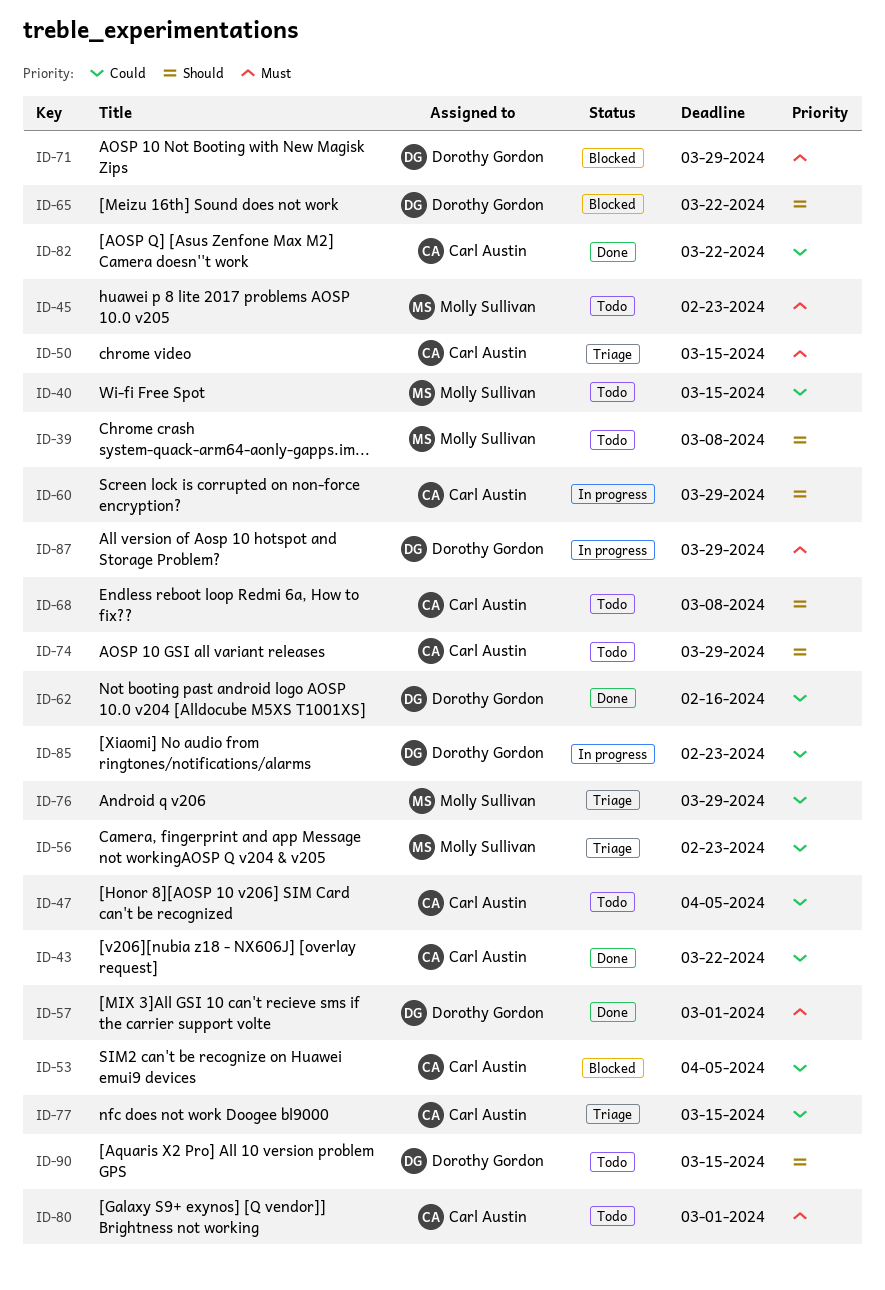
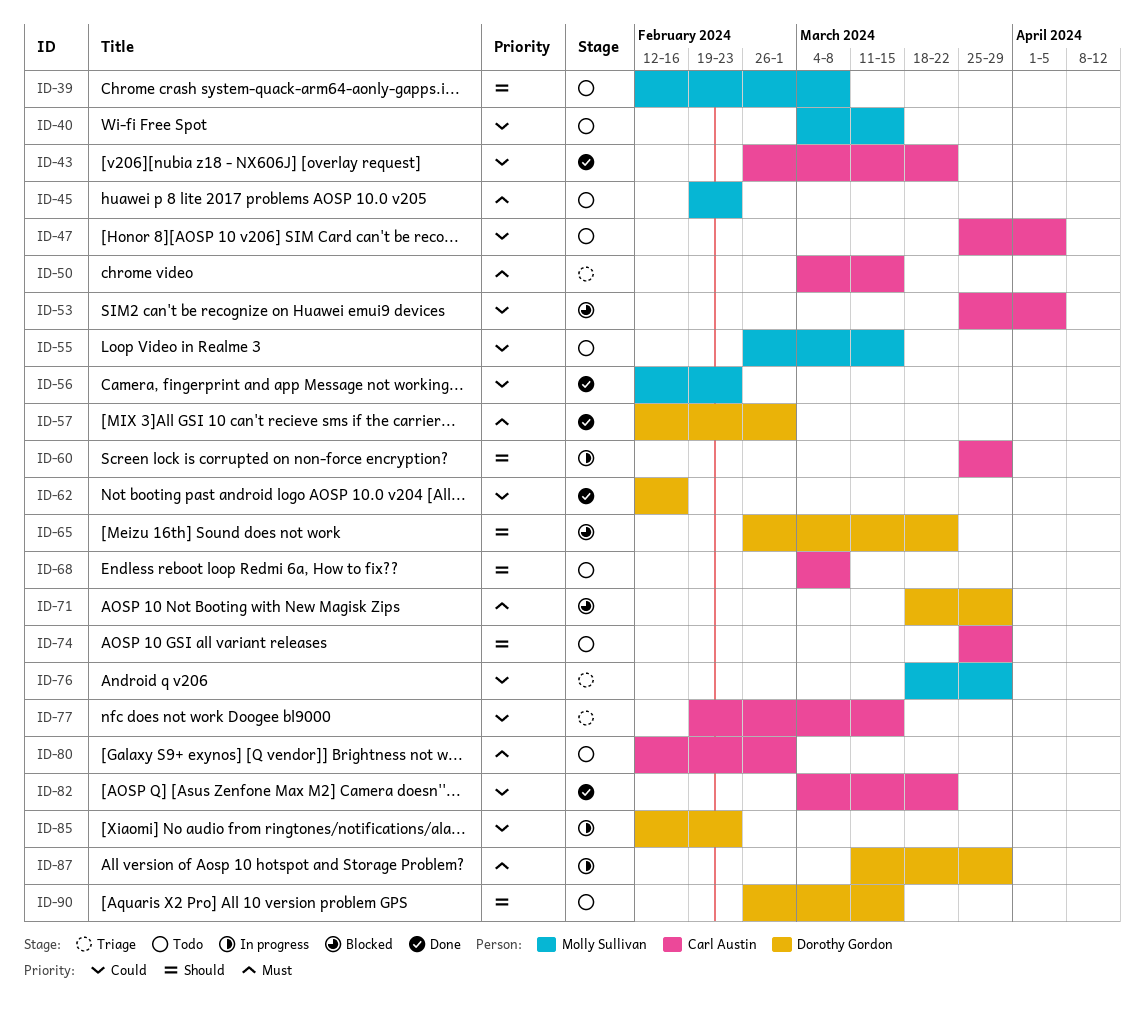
ID-55: none -> present
ID-56, status: Triage -> Done

